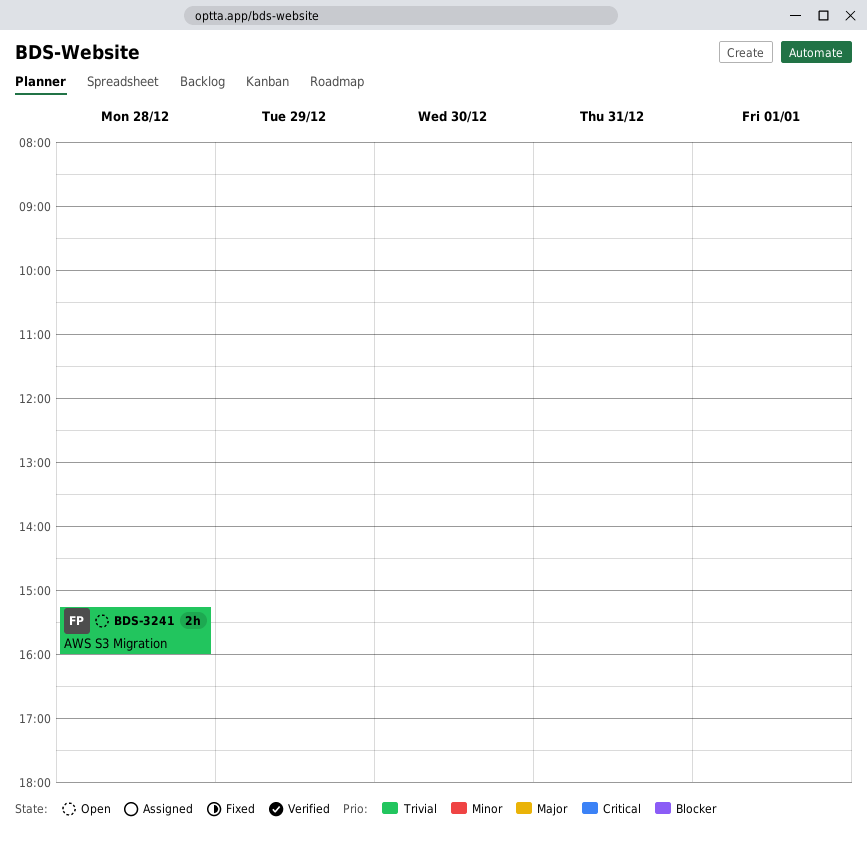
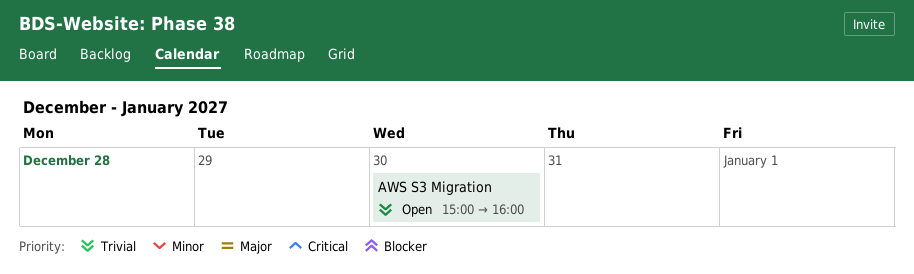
AWS S3 Migration, day: Dec 28 -> Dec 30
AWS S3 Migration, begins: 15:15 -> 15:00

